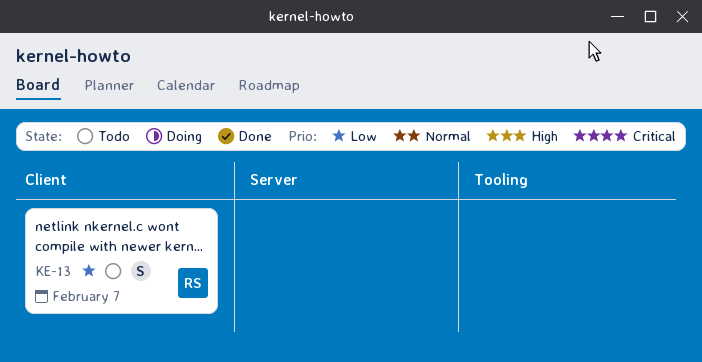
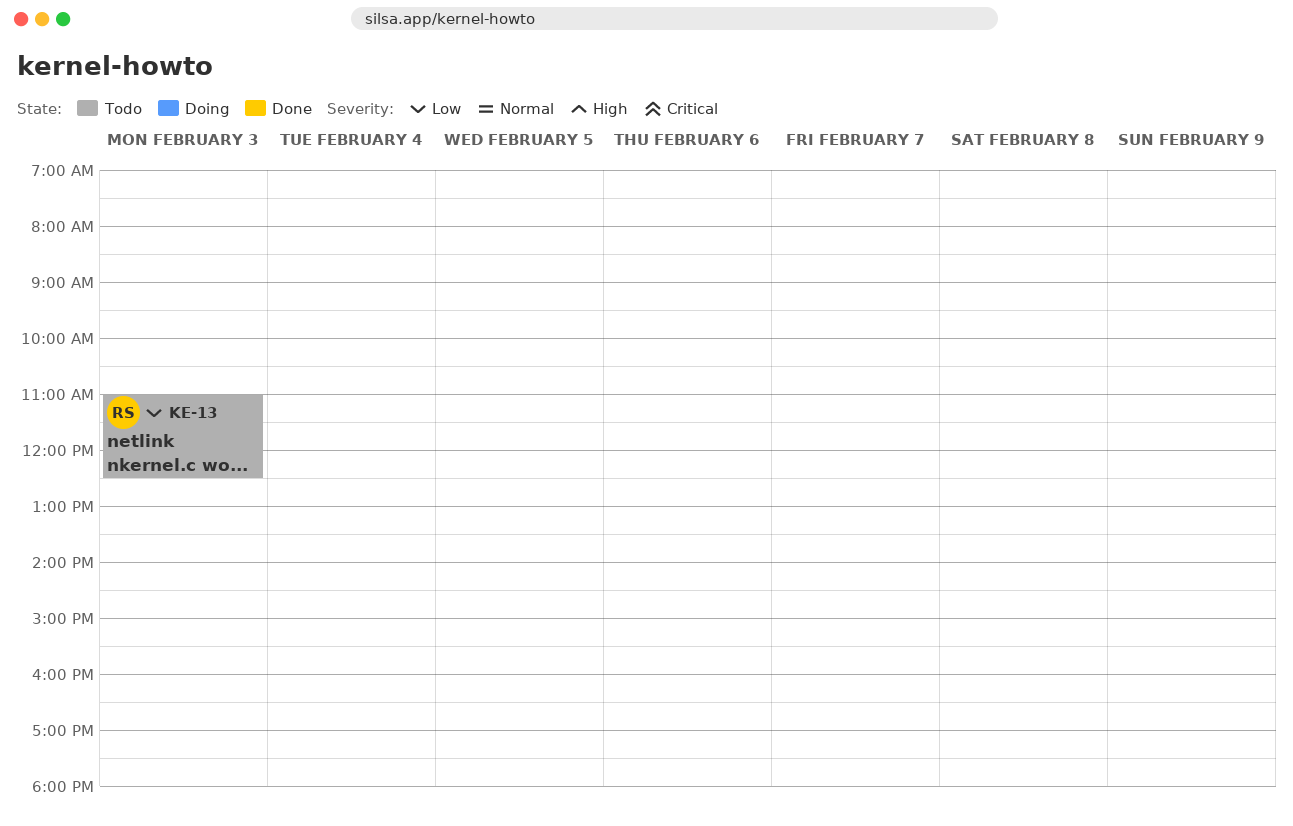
KE-13, day: Feb 7 -> Feb 3

